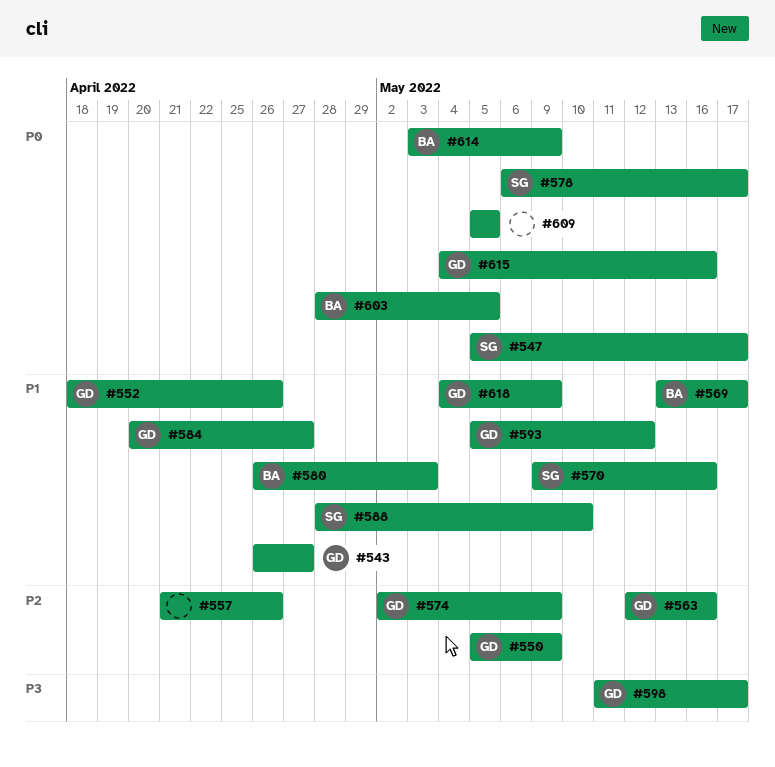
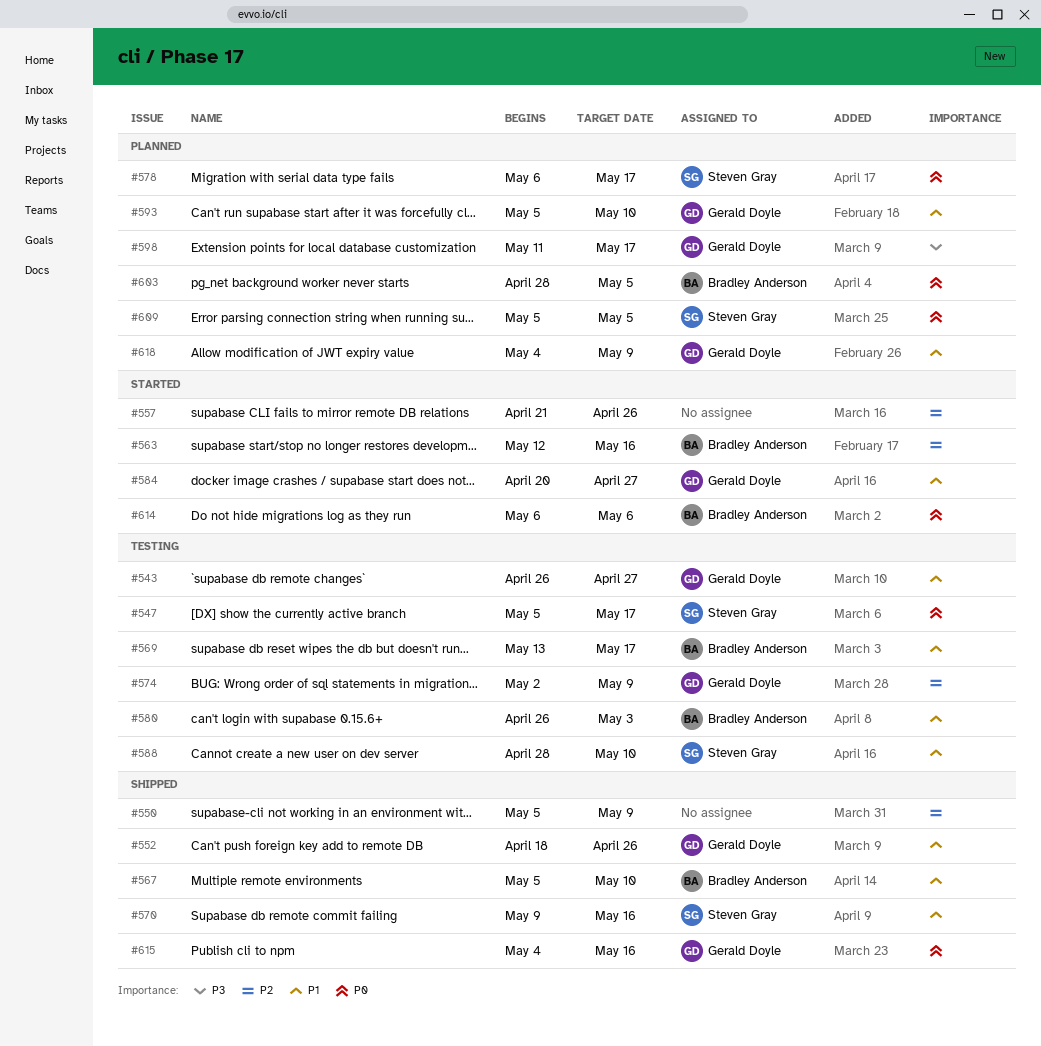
#550, owner: Gerald Doyle -> none
#563, owner: Gerald Doyle -> Bradley Anderson
#567: none -> present
#593, due: May 12 -> May 10
#609, owner: none -> Steven Gray
#614, start: May 3 -> May 6
#614, due: May 9 -> May 6

